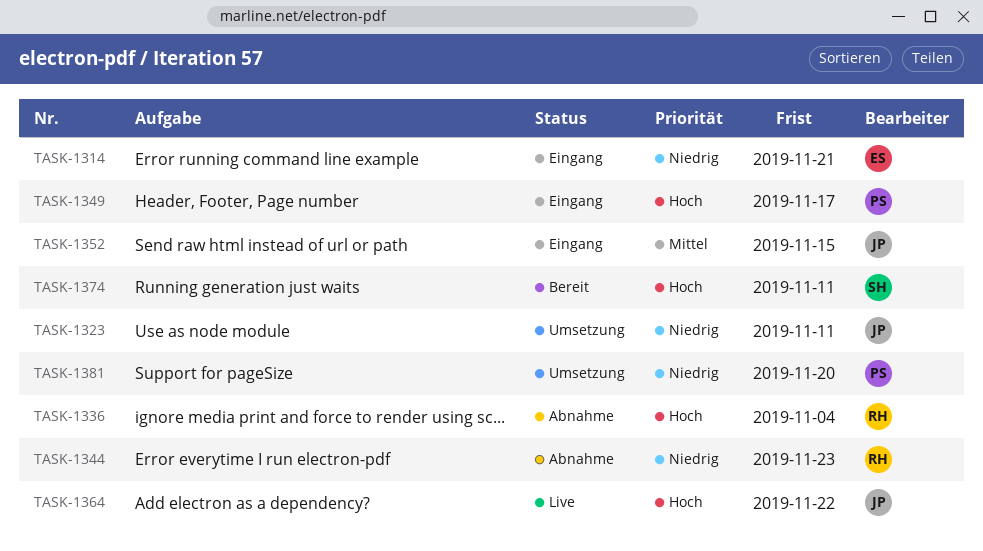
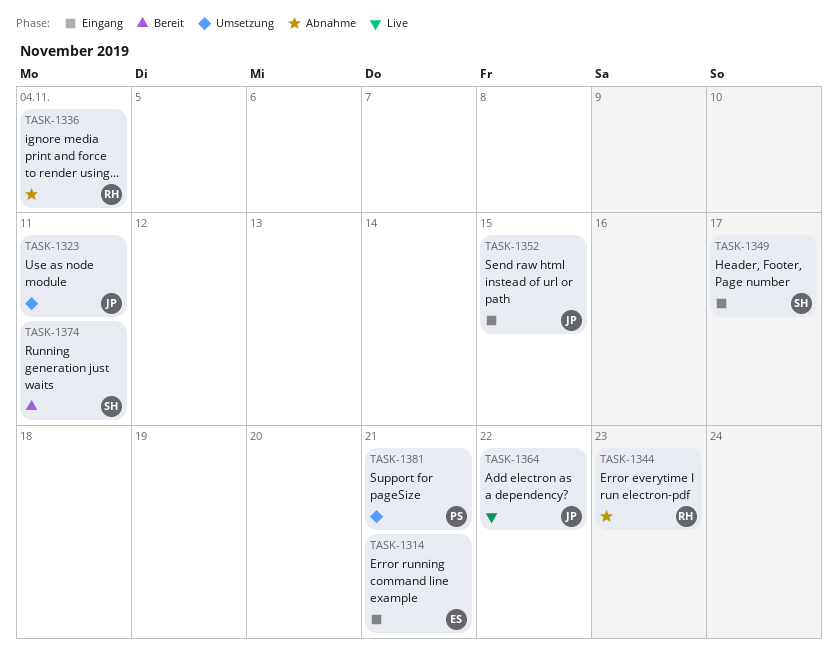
TASK-1349, owner: PS -> SH
TASK-1381, due: Nov 20 -> Nov 21

